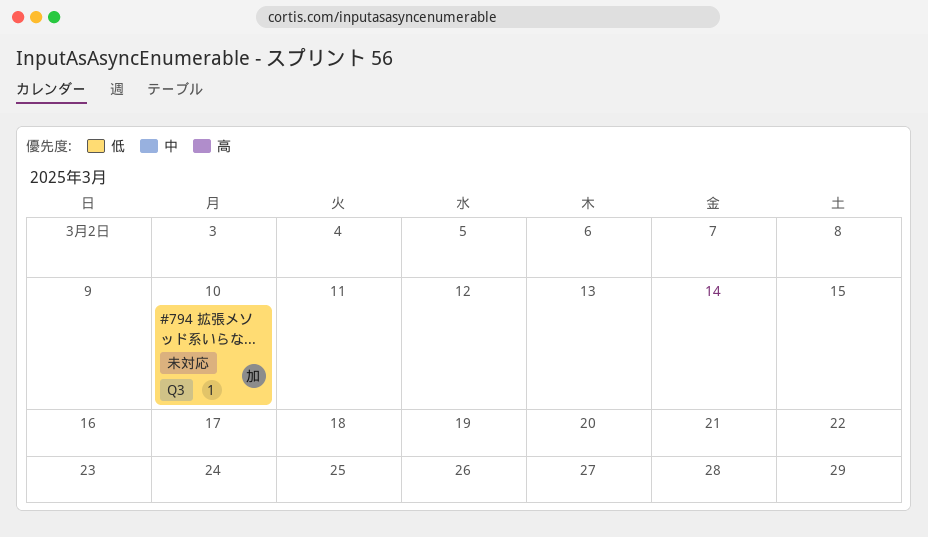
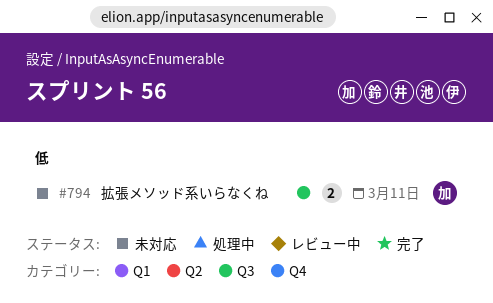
#794, estimate: 1 -> 2
#794, due: Mar 10 -> Mar 11

